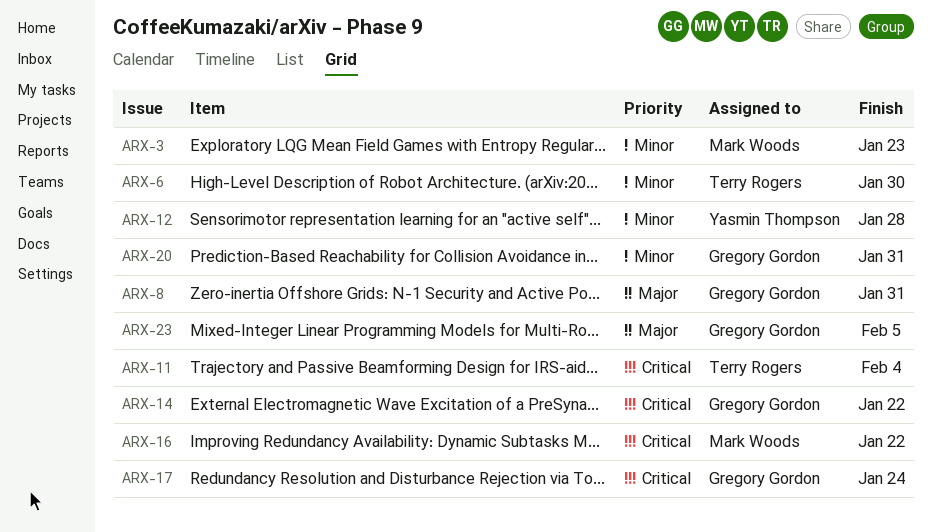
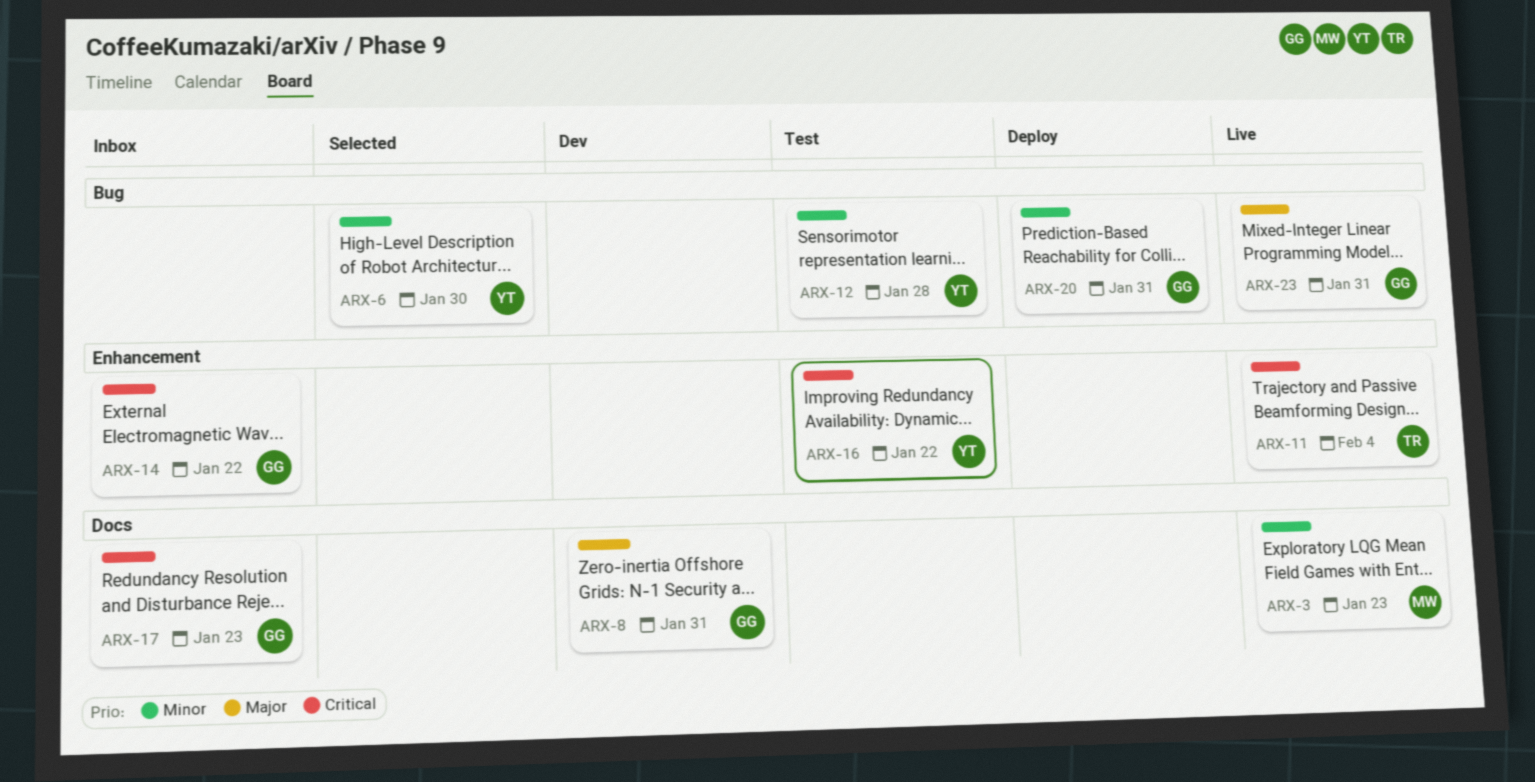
ARX-6, owner: Terry Rogers -> Yasmin Thompson
ARX-16, owner: Mark Woods -> Yasmin Thompson
ARX-17, due: Jan 24 -> Jan 23
ARX-23, due: Feb 5 -> Jan 31

